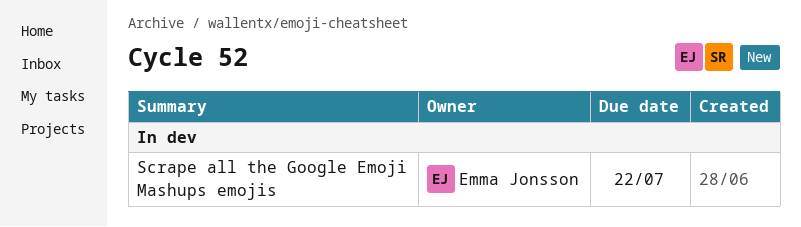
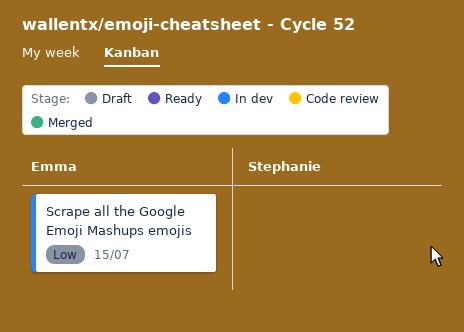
Scrape all the Google Emoji Mashups emojis, due: Jul 22 -> Jul 15

